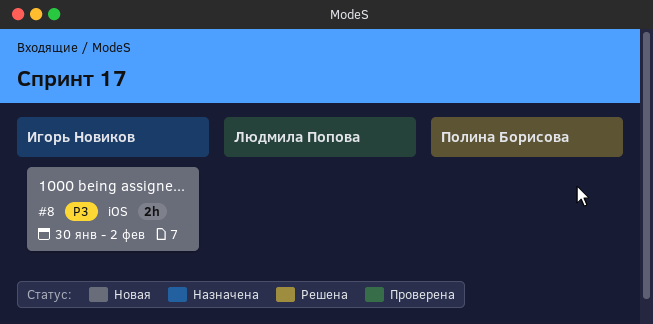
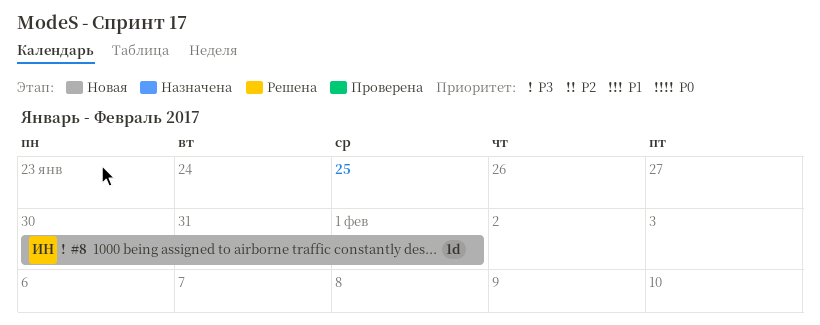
#8, estimate: 2h -> 1d
#8, due: Feb 2 -> Feb 1

